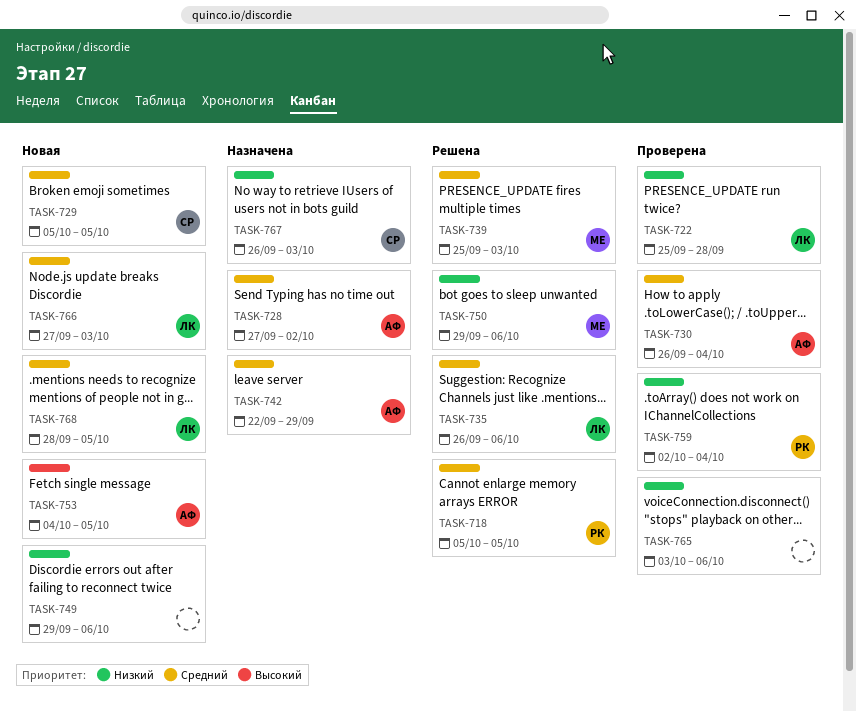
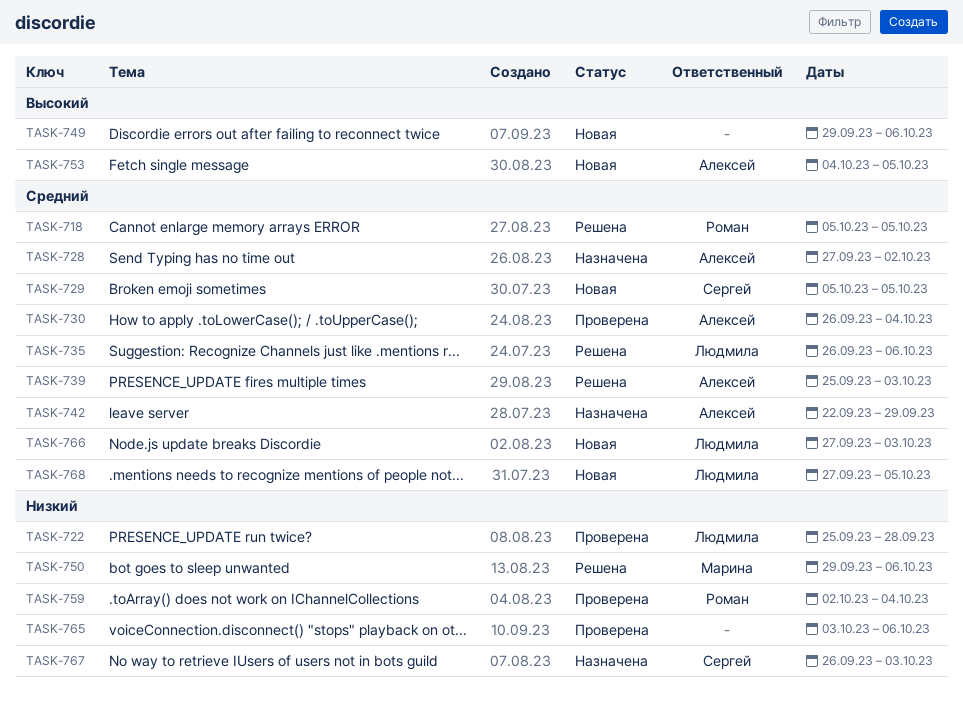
TASK-739, owner: Марина -> Алексей
TASK-749, priority: Низкий -> Высокий
TASK-768, start: Sep 28 -> Sep 27

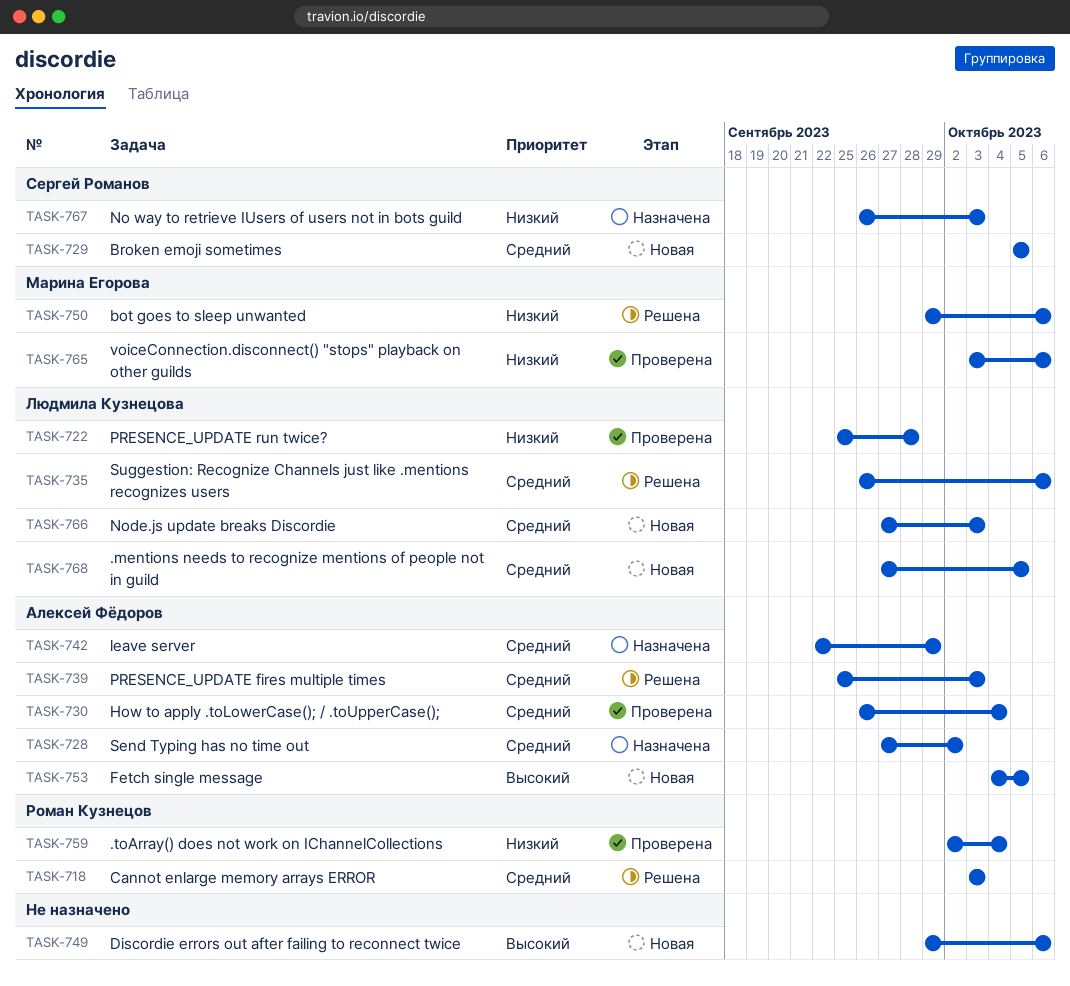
TASK-718, start: Oct 5 -> Oct 3
TASK-718, due: Oct 5 -> Oct 3
TASK-765, owner: none -> Марина Егорова

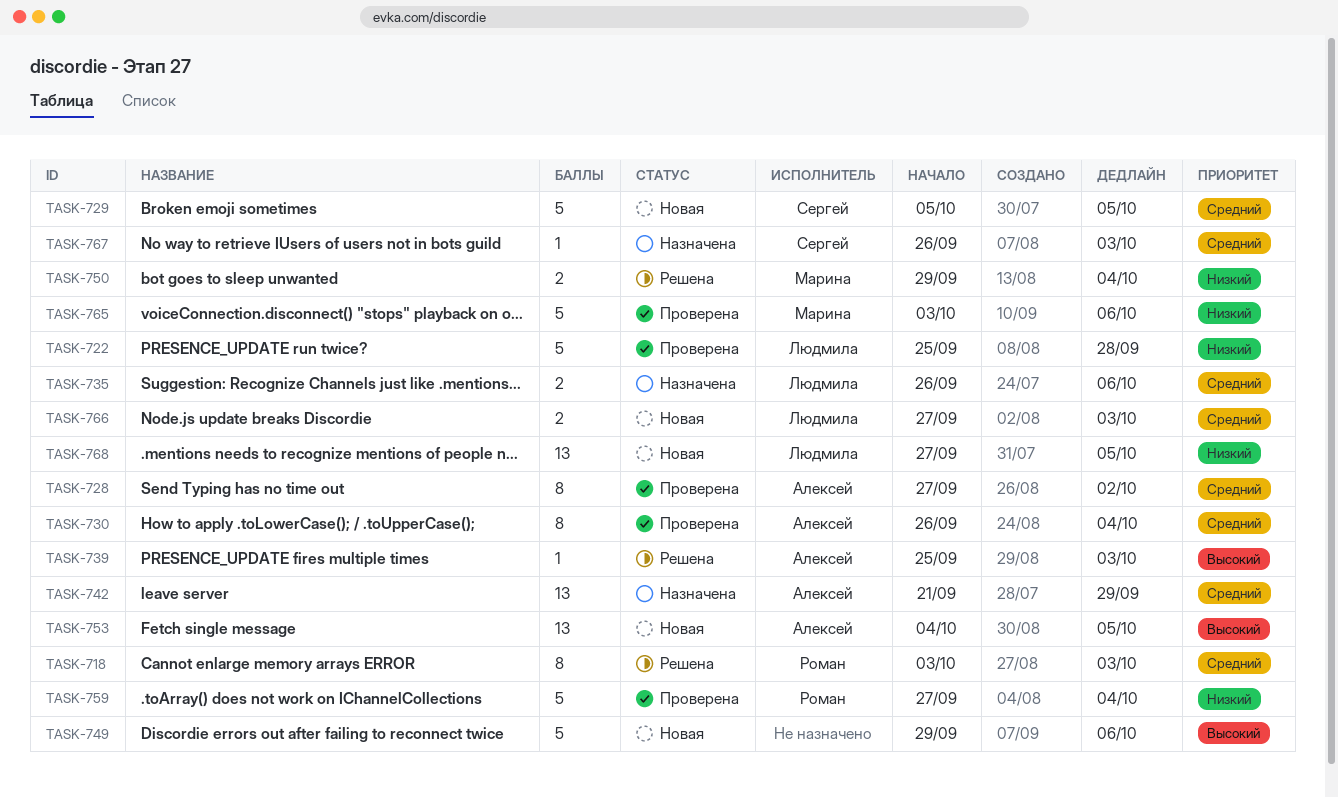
TASK-728, status: Назначена -> Проверена
TASK-735, status: Решена -> Назначена
TASK-739, priority: Средний -> Высокий
TASK-742, start: Sep 22 -> Sep 21
TASK-750, due: Oct 6 -> Oct 4
TASK-759, start: Oct 2 -> Sep 27
TASK-767, priority: Низкий -> Средний
TASK-768, priority: Средний -> Низкий

